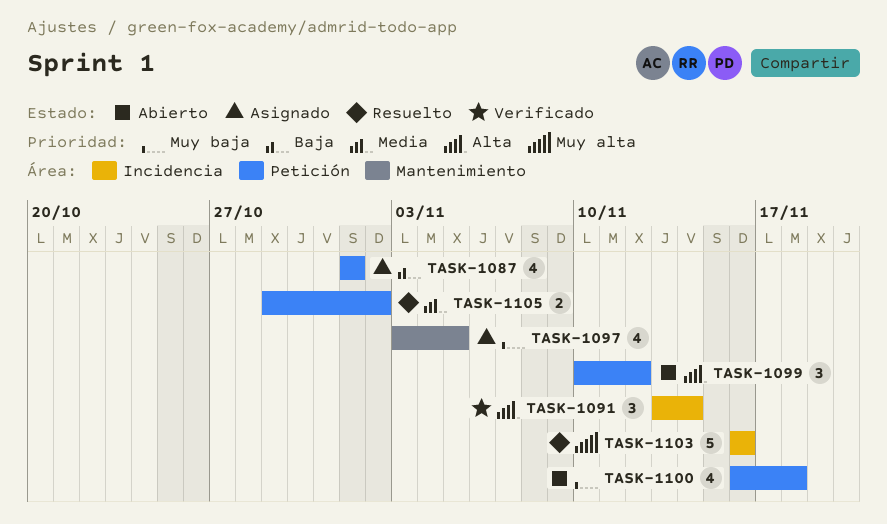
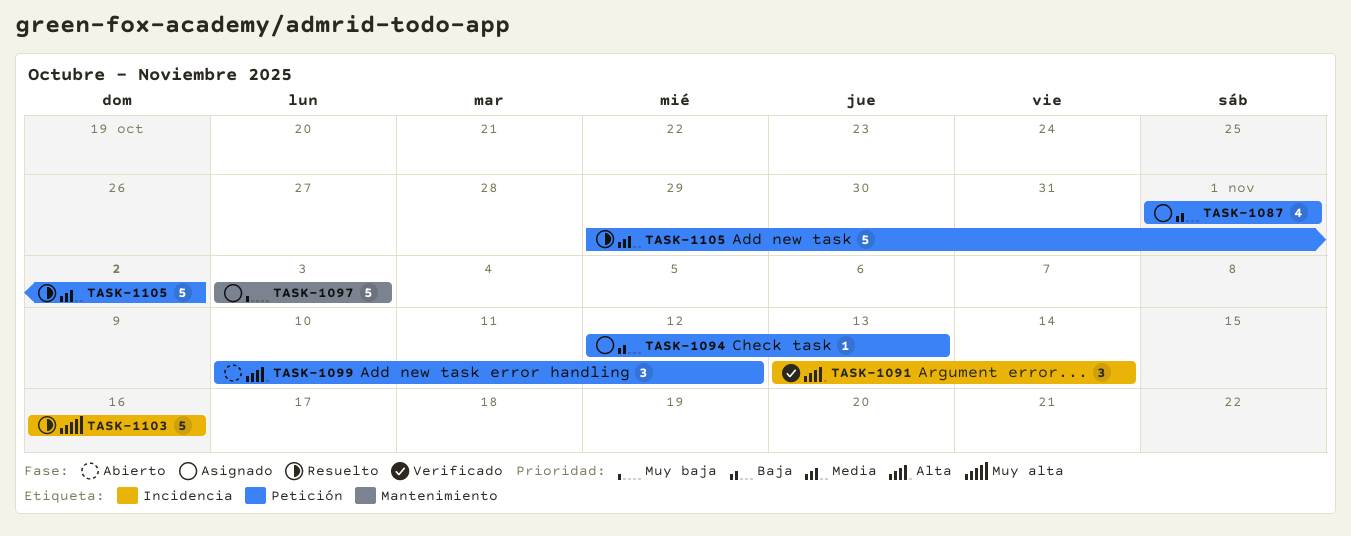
TASK-1094: none -> present
TASK-1097, estimate: 4 -> 5
TASK-1097, due: Nov 5 -> Nov 3
TASK-1100: present -> none
TASK-1105, estimate: 2 -> 5

